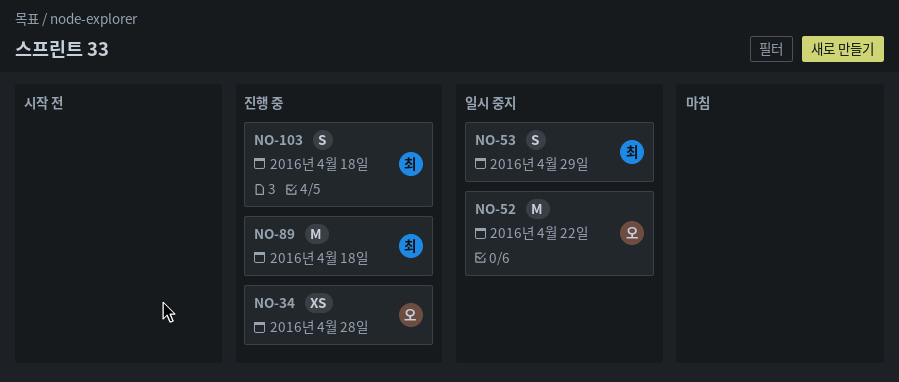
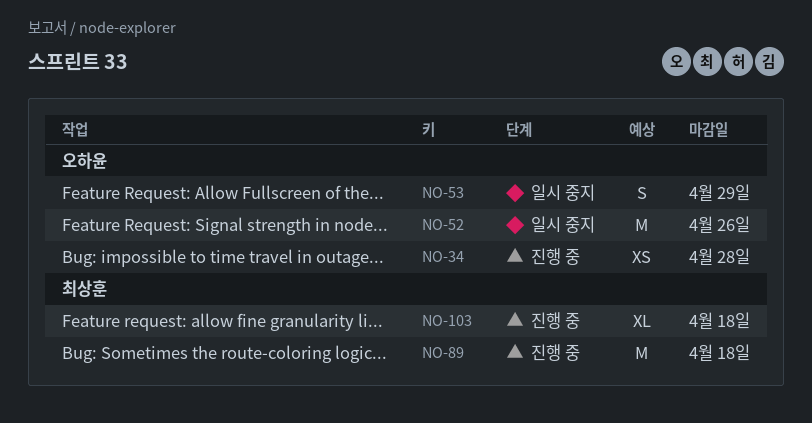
NO-52, due: Apr 22 -> Apr 26
NO-53, owner: 최상훈 -> 오하윤
NO-103, estimate: S -> XL

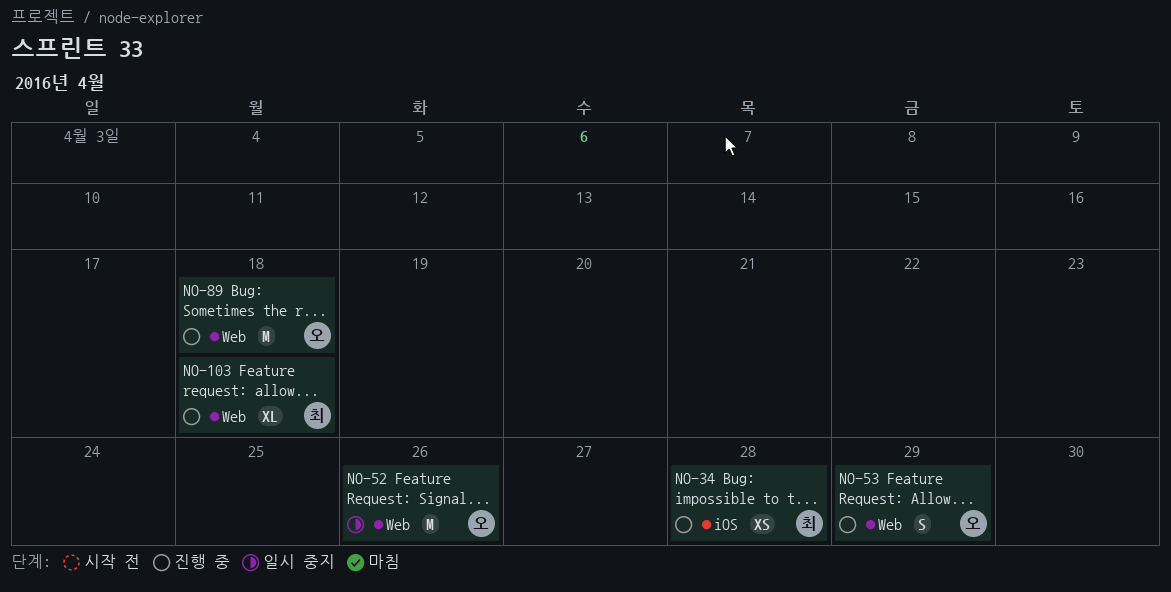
NO-34, owner: 오하윤 -> 최상훈
NO-53, status: 일시 중지 -> 진행 중
NO-89, owner: 최상훈 -> 오하윤

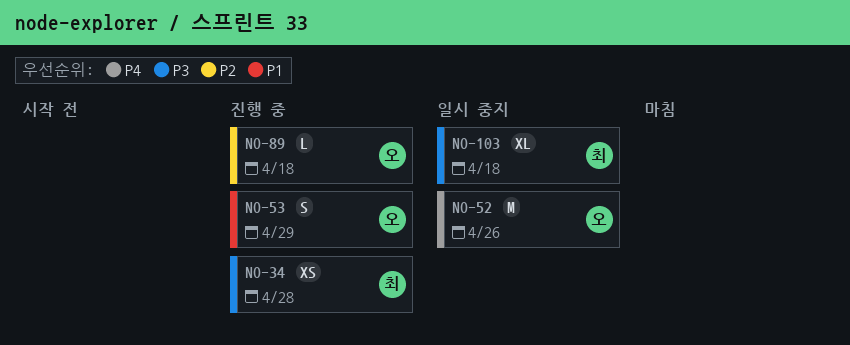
NO-89, estimate: M -> L
NO-103, status: 진행 중 -> 일시 중지

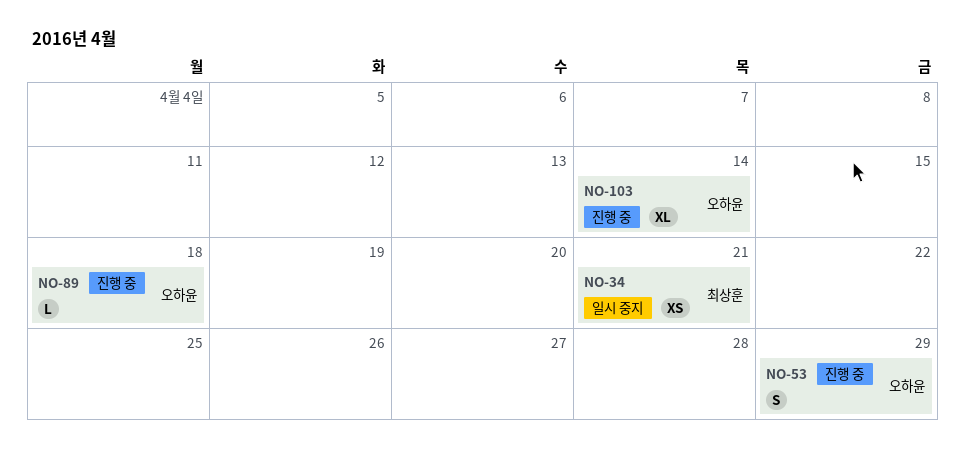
NO-34, status: 진행 중 -> 일시 중지
NO-34, due: Apr 28 -> Apr 21
NO-52: present -> none
NO-103, status: 일시 중지 -> 진행 중
NO-103, owner: 최상훈 -> 오하윤
NO-103, due: Apr 18 -> Apr 14

